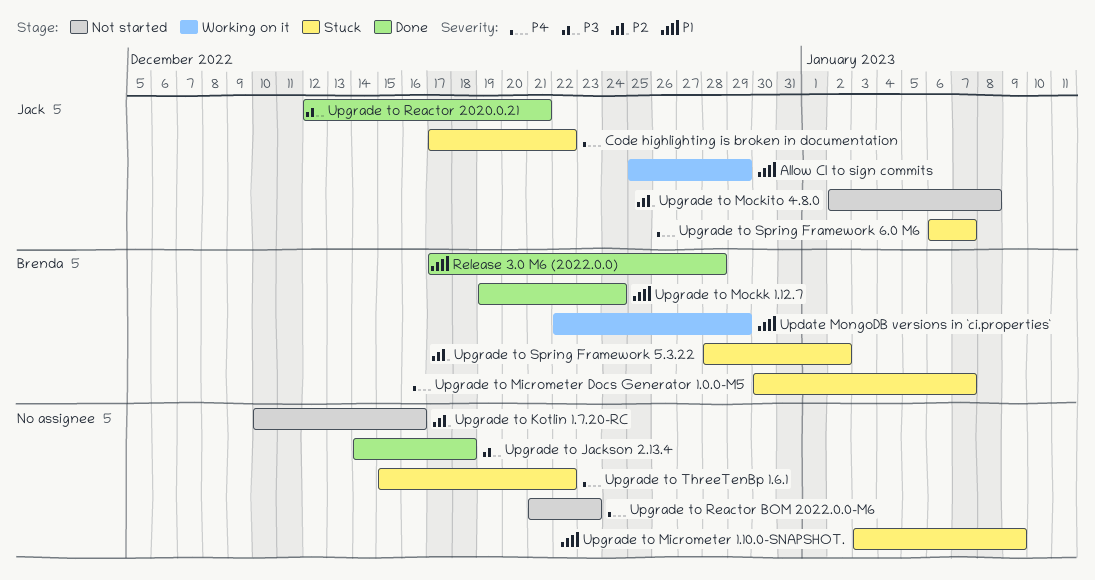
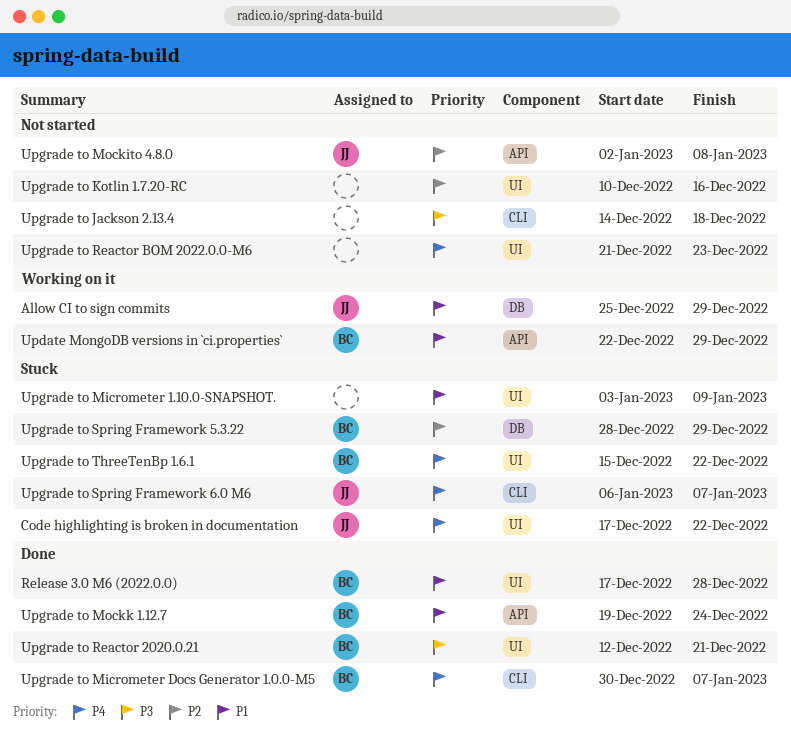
Upgrade to Jackson 2.13.4, status: Done -> Not started
Upgrade to Micrometer Docs Generator 1.0.0-M5, status: Stuck -> Done
Upgrade to Reactor 2020.0.21, owner: Jack -> Brenda
Upgrade to Spring Framework 5.3.22, due: Jan 2 -> Dec 29
Upgrade to ThreeTenBp 1.6.1, owner: none -> Brenda

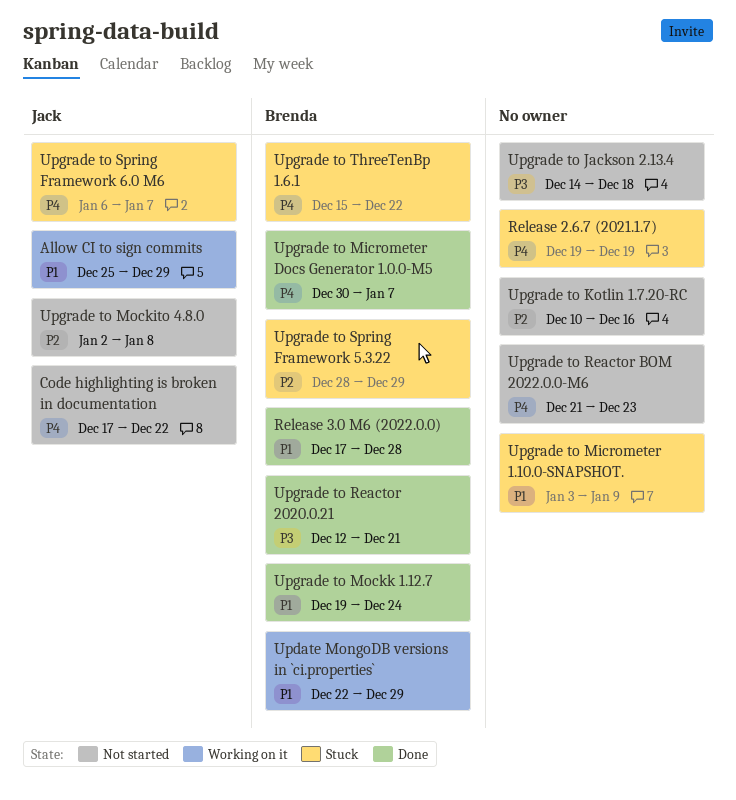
Code highlighting is broken in documentation, status: Stuck -> Not started
Release 2.6.7 (2021.1.7): none -> present

